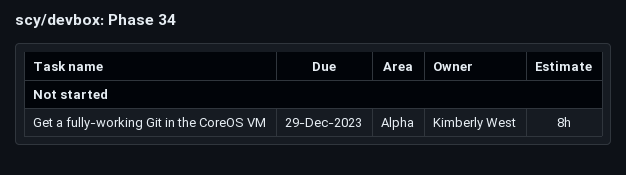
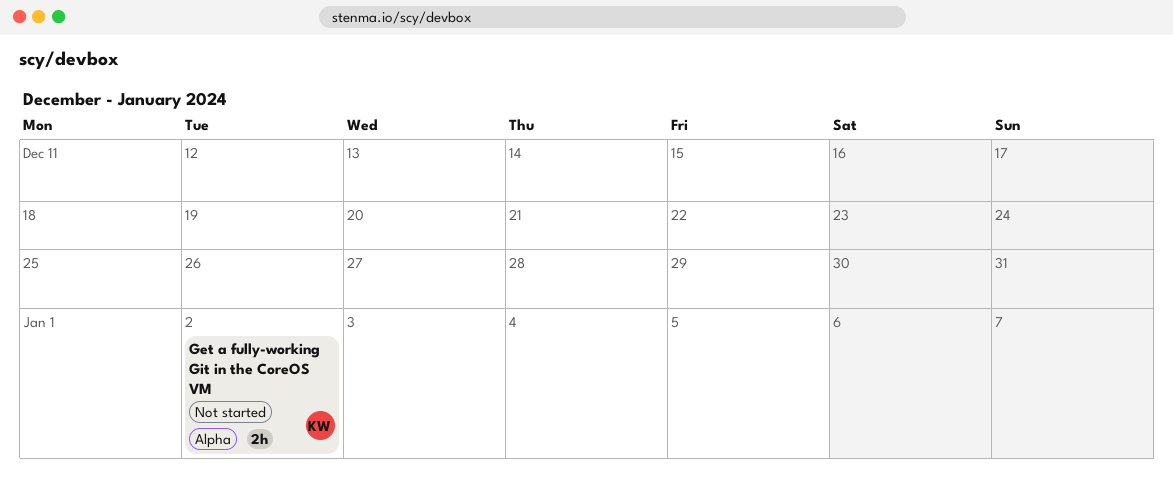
Get a fully-working Git in the CoreOS VM, estimate: 8h -> 2h
Get a fully-working Git in the CoreOS VM, due: Dec 29 -> Jan 2

